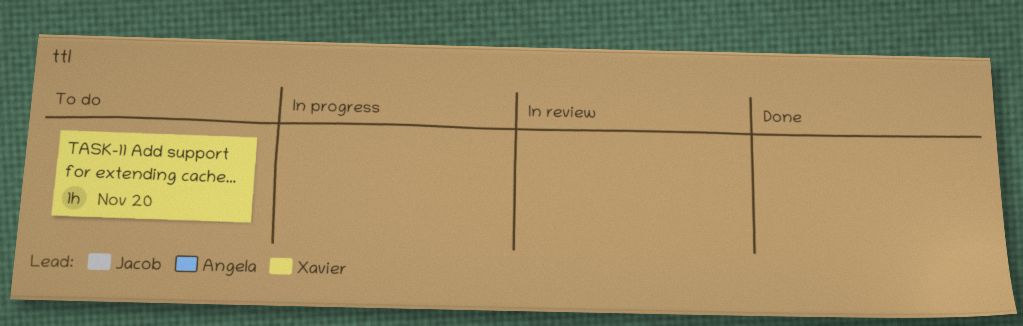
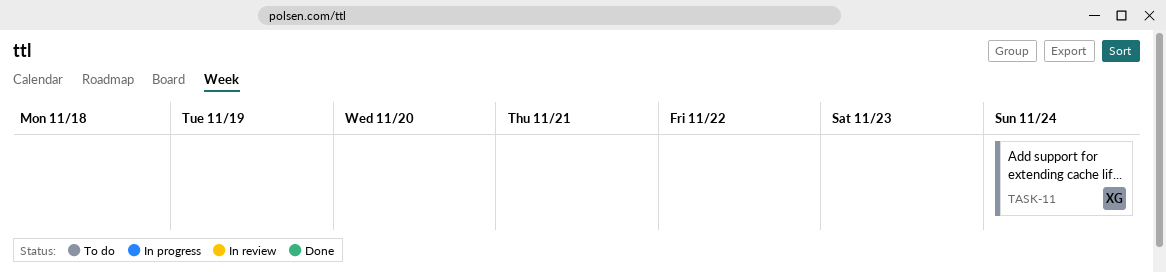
TASK-11, due: Nov 20 -> Nov 24

